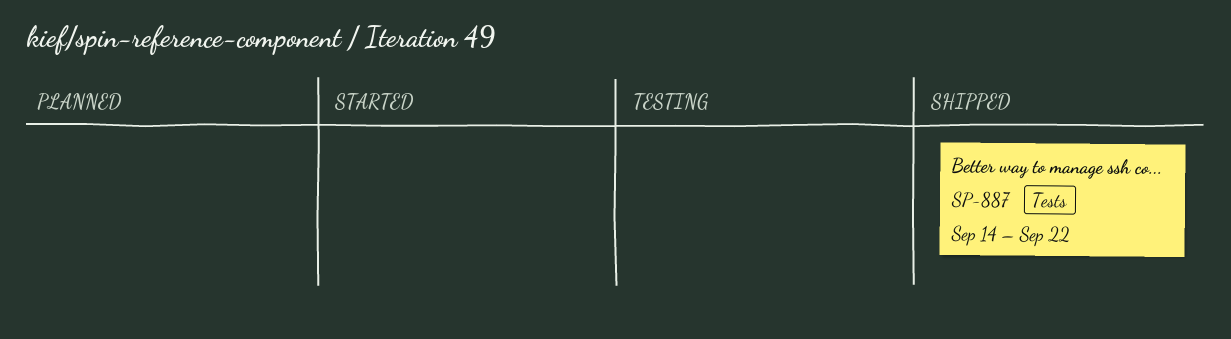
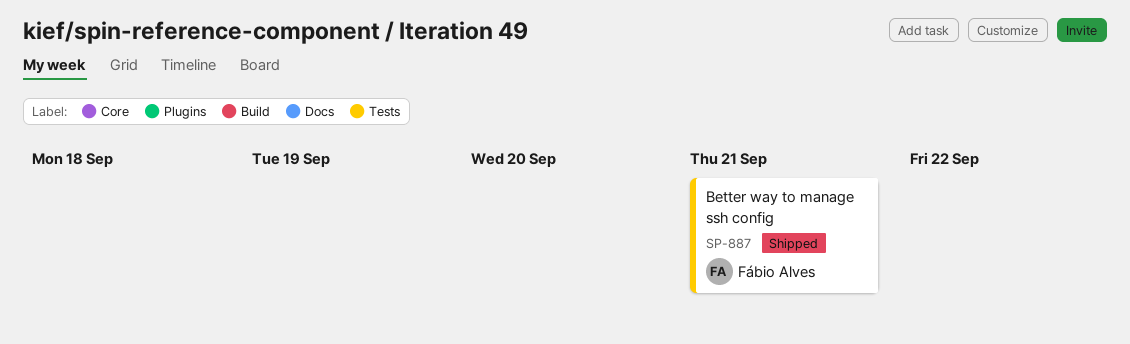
SP-887, due: Sep 22 -> Sep 21

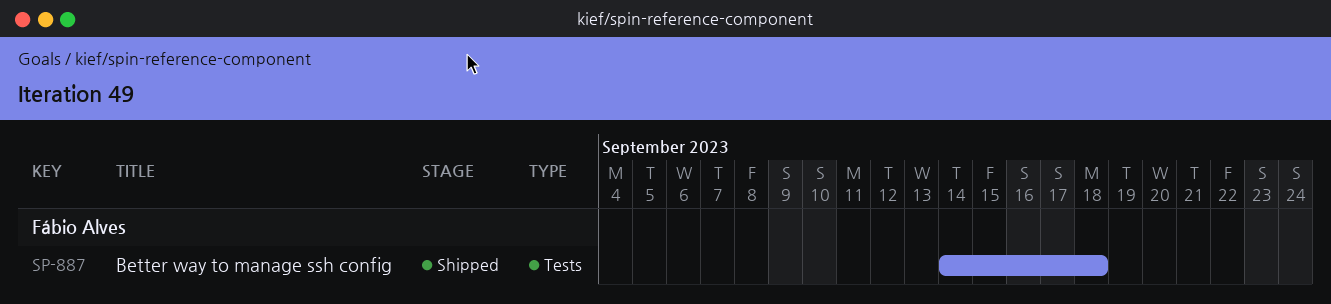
SP-887, due: Sep 21 -> Sep 18

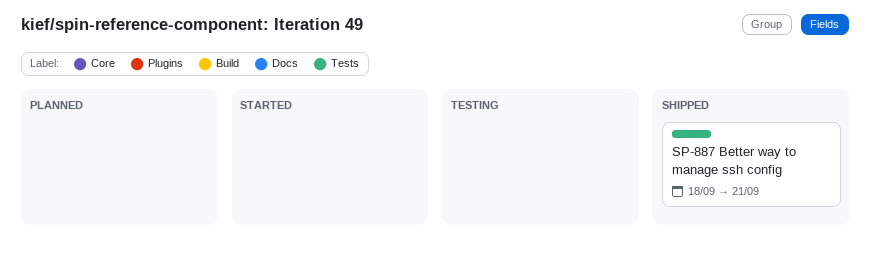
SP-887, start: Sep 14 -> Sep 18
SP-887, due: Sep 18 -> Sep 21

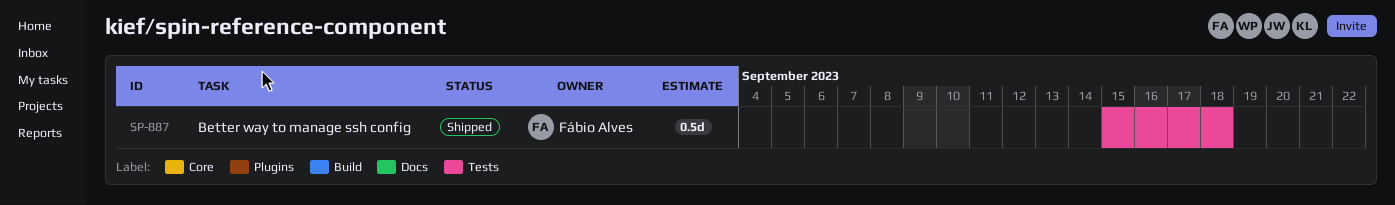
SP-887, start: Sep 18 -> Sep 15
SP-887, due: Sep 21 -> Sep 18

